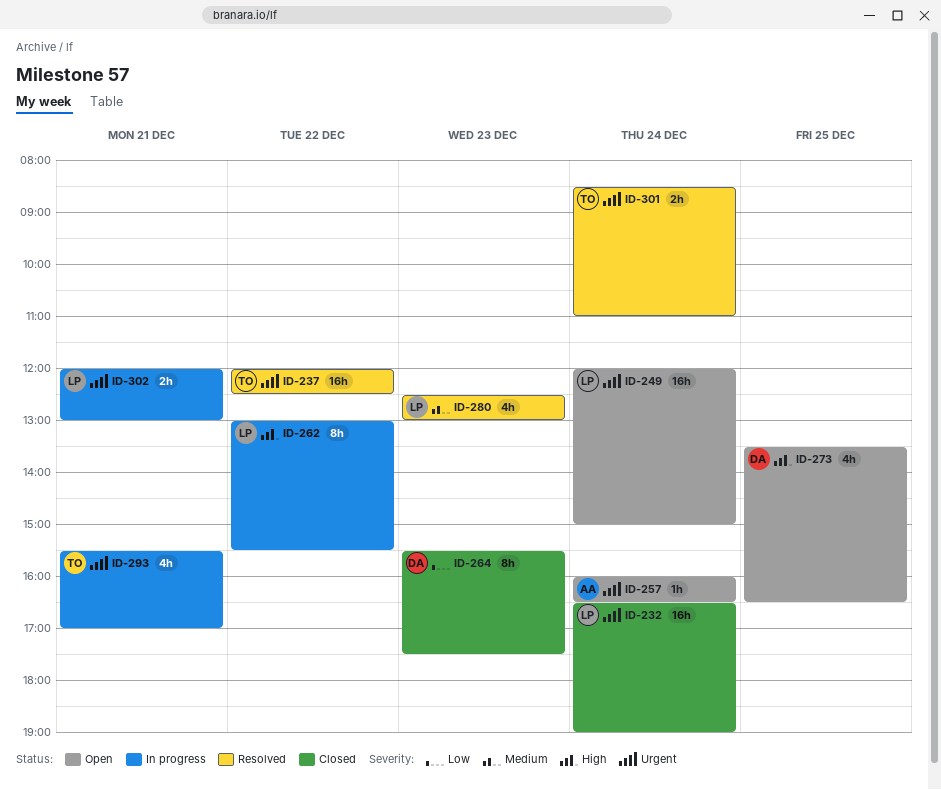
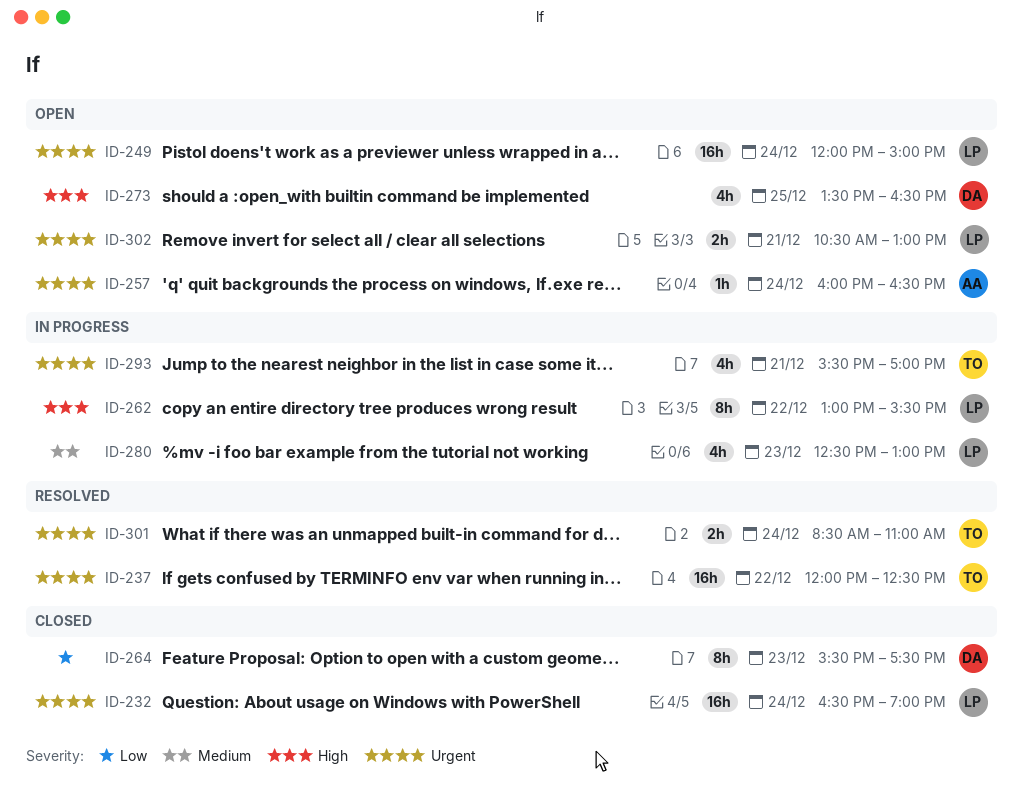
ID-280, status: Resolved -> In progress
ID-302, status: In progress -> Open
ID-302, begins: 12:00 -> 10:30

